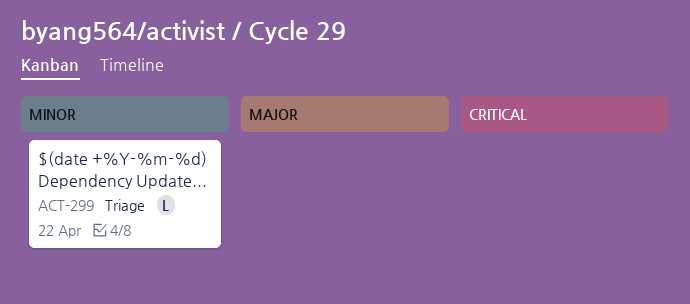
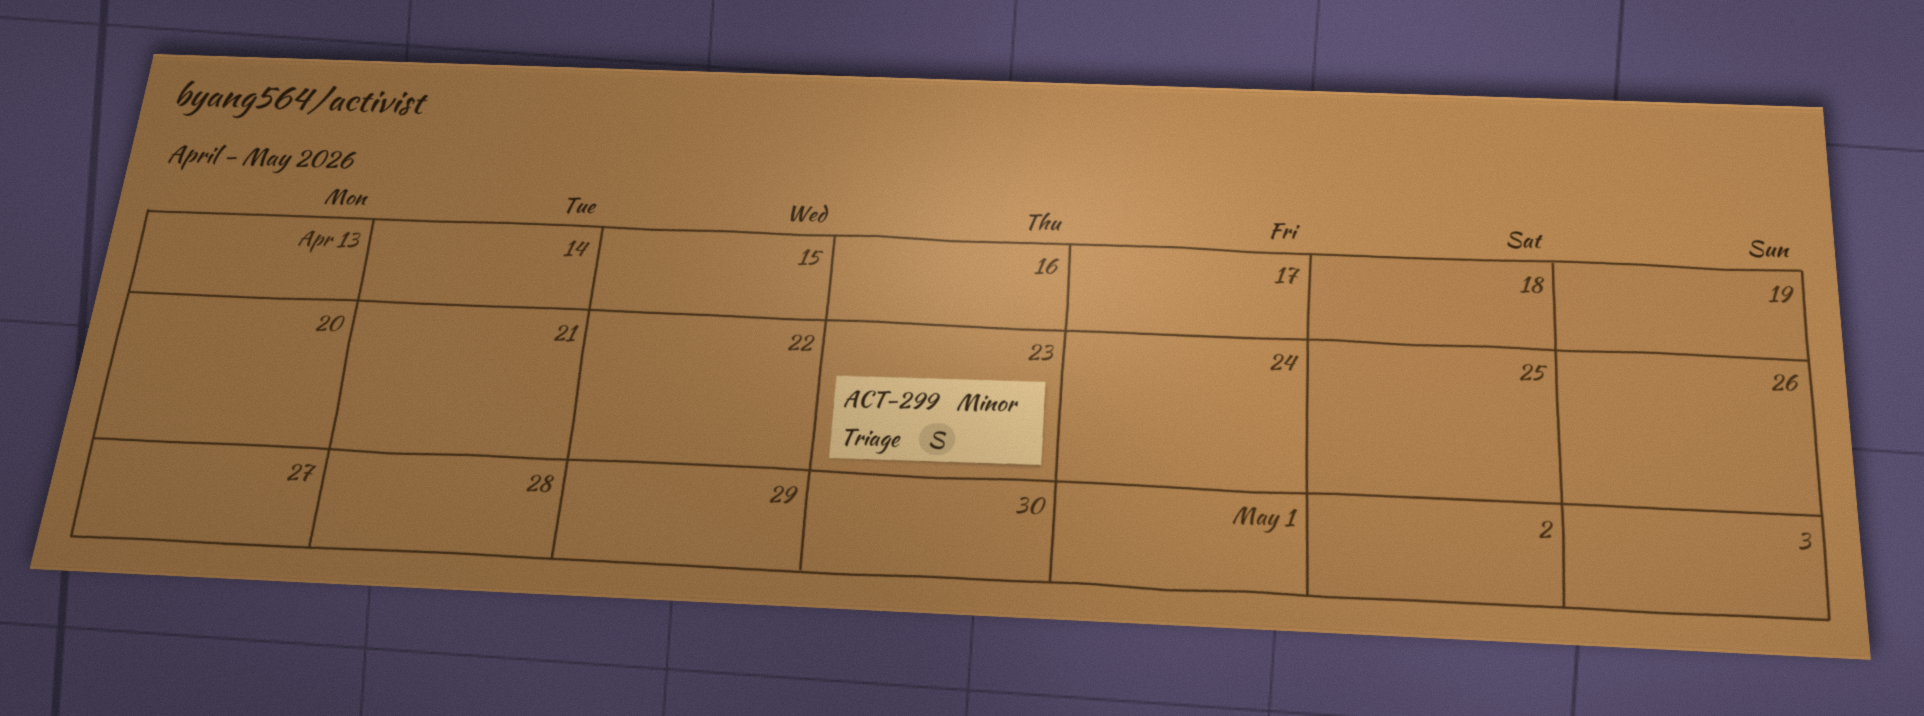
ACT-299, estimate: L -> S
ACT-299, due: Apr 22 -> Apr 23

